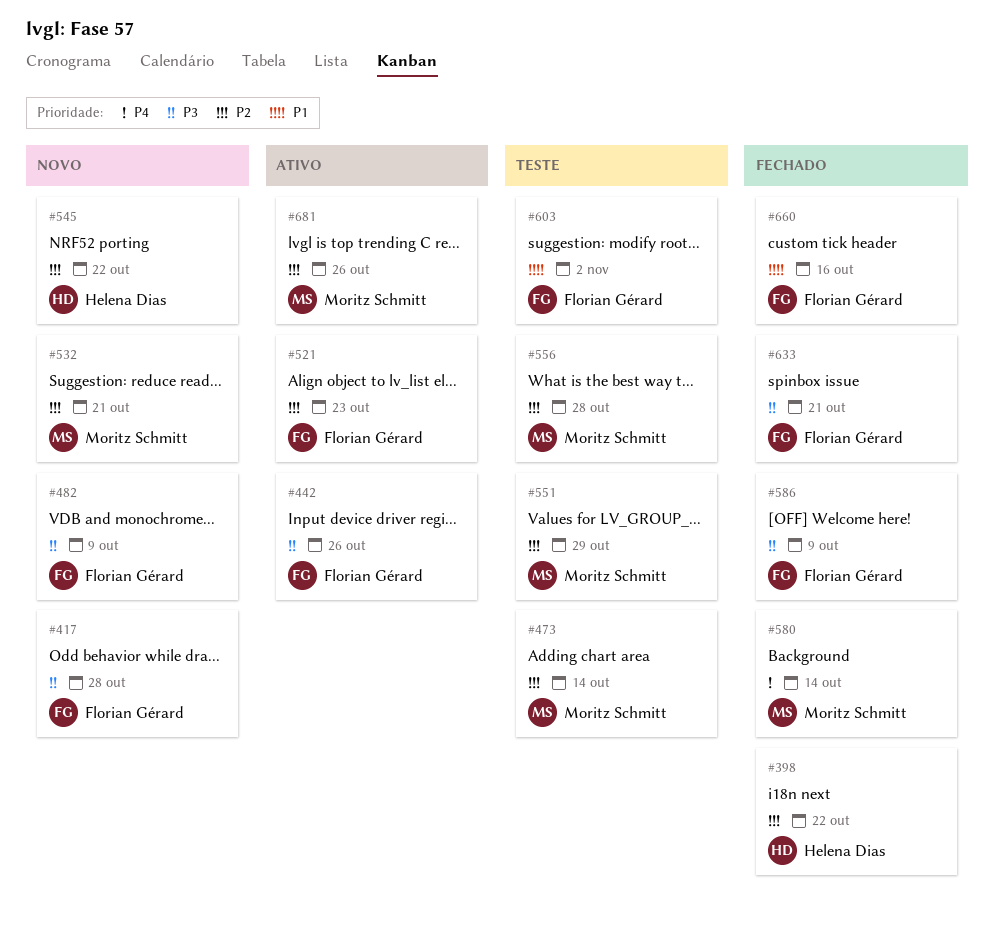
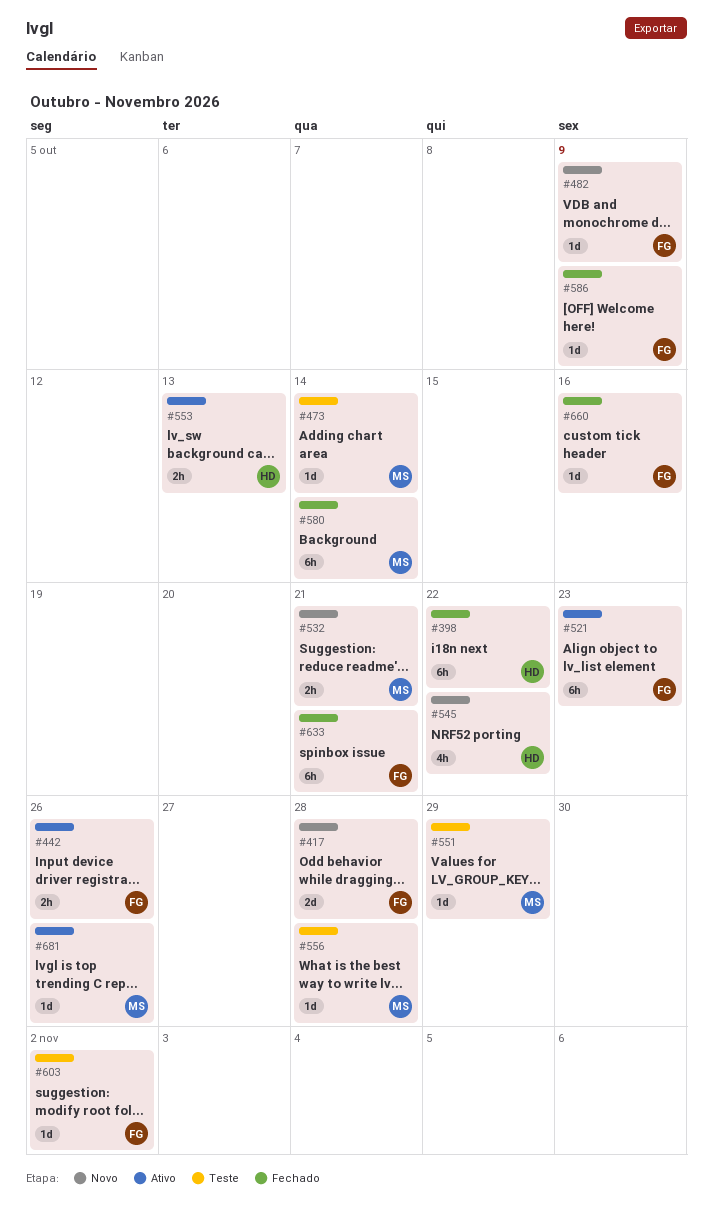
#553: none -> present

